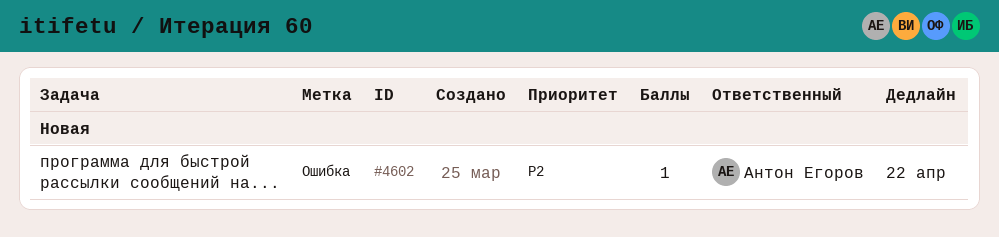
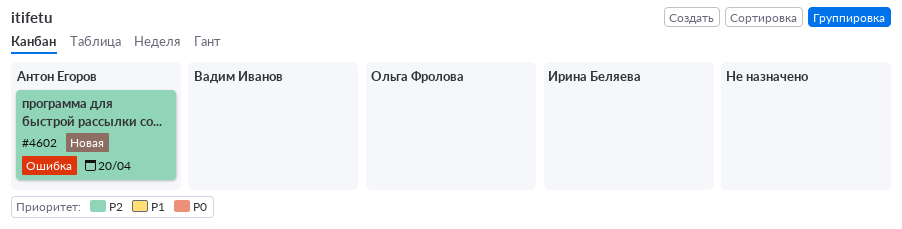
#4602, due: Apr 22 -> Apr 20

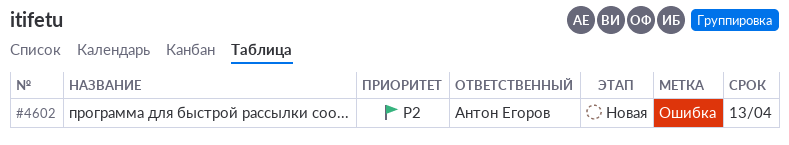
#4602, due: Apr 20 -> Apr 13

